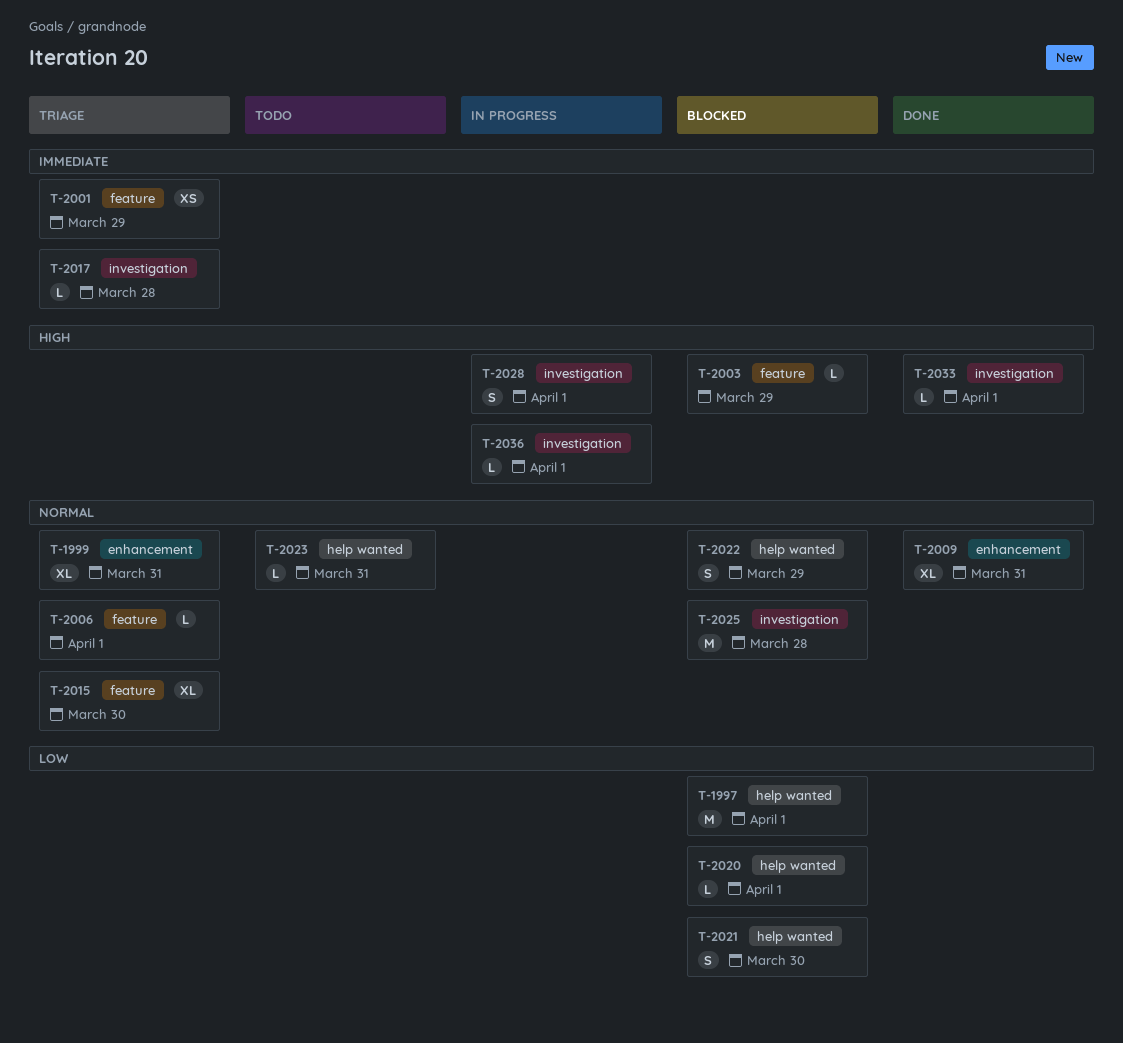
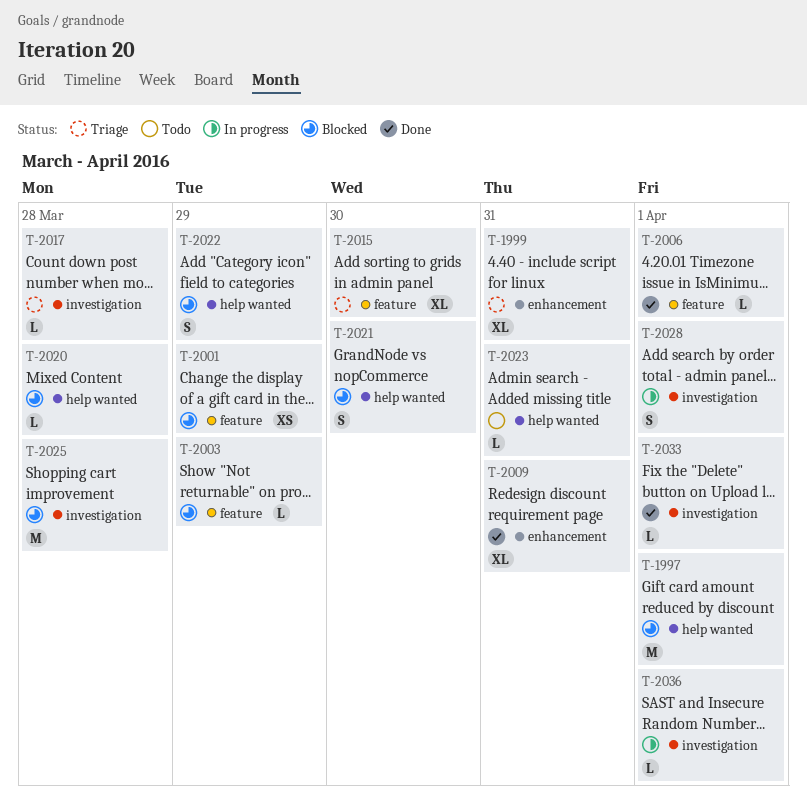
T-2001, status: Triage -> Blocked
T-2006, status: Triage -> Done
T-2020, due: Apr 1 -> Mar 28

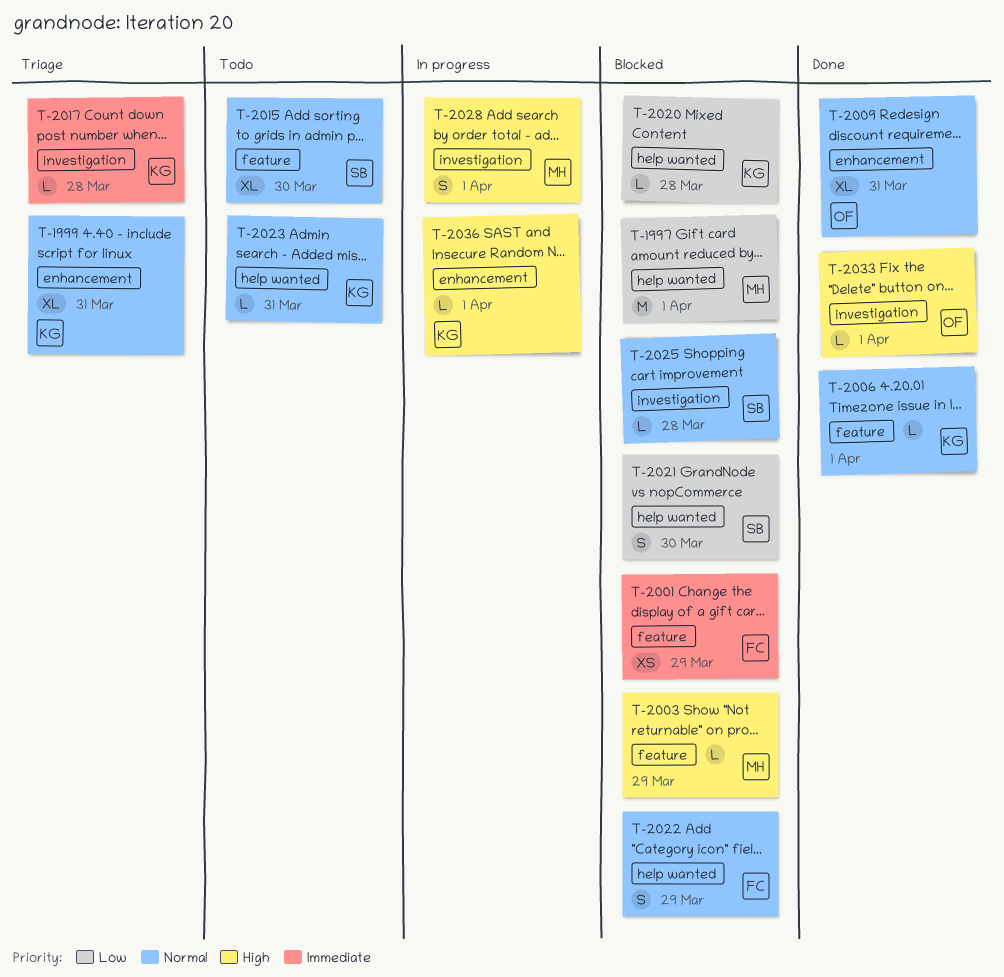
T-2015, status: Triage -> Todo
T-2025, estimate: M -> L
T-2036, label: investigation -> enhancement

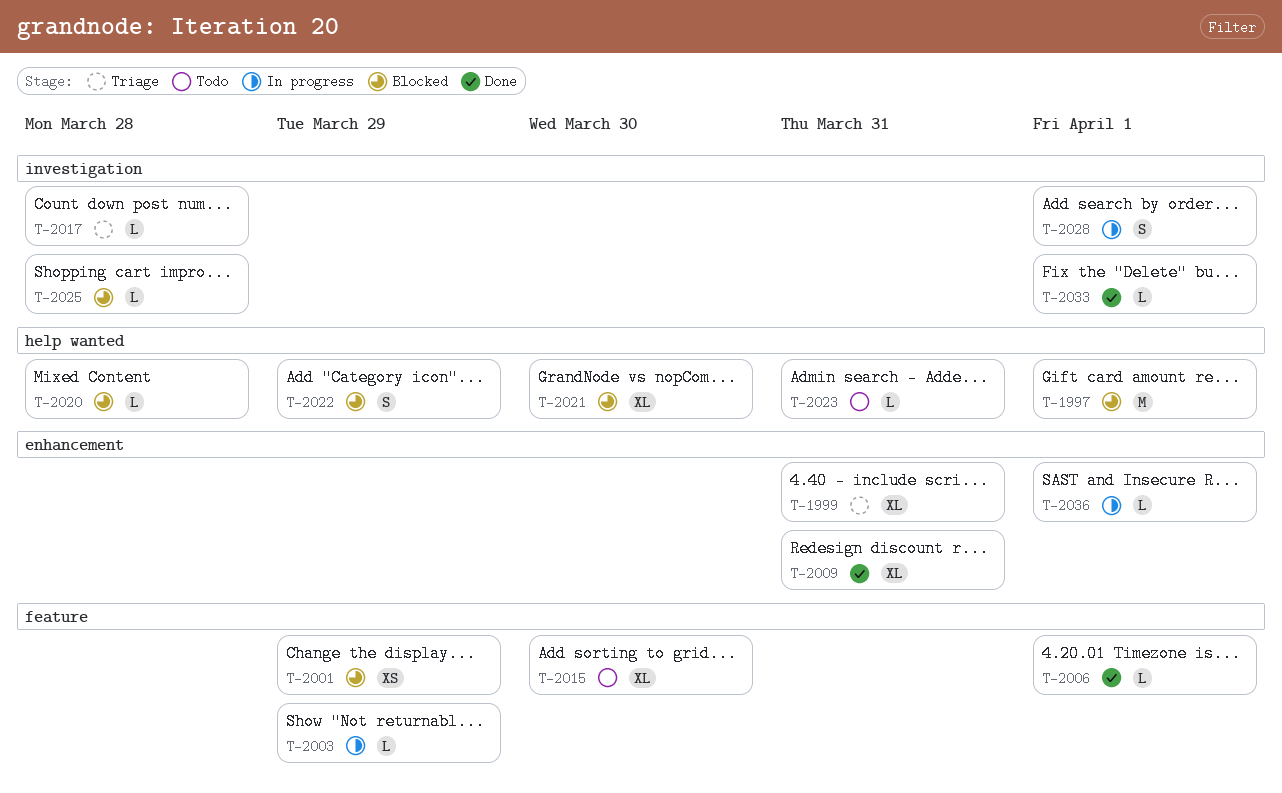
T-2003, status: Blocked -> In progress
T-2021, estimate: S -> XL

